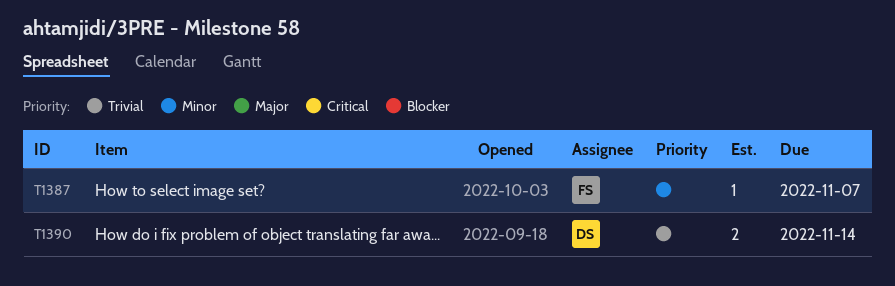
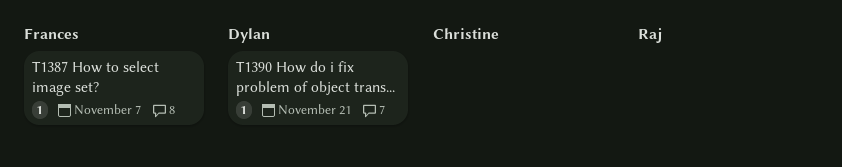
T1390, estimate: 2 -> 1
T1390, due: Nov 14 -> Nov 21

